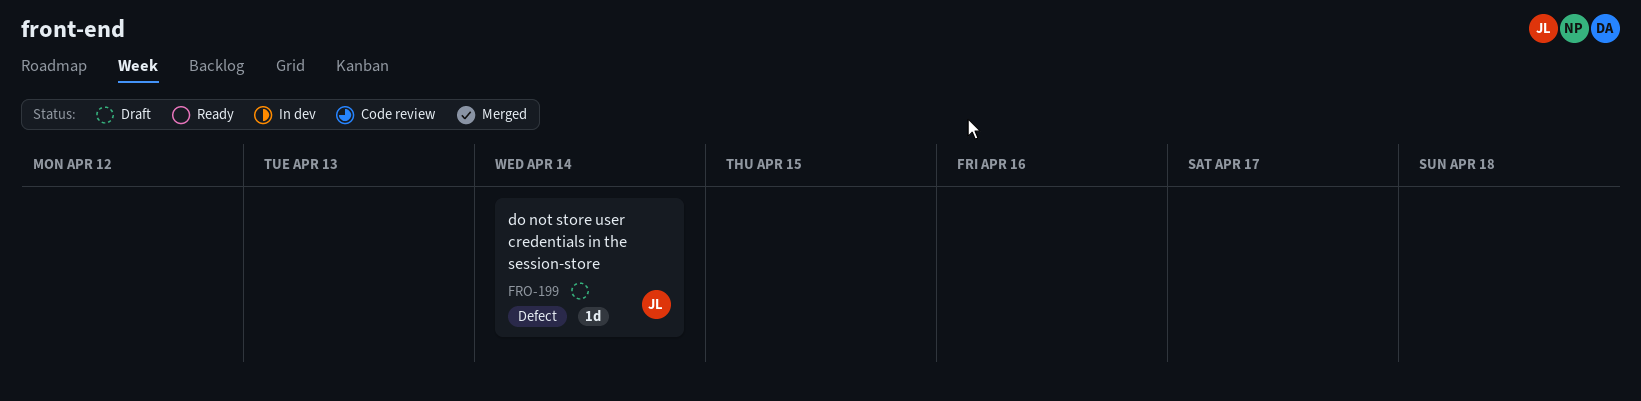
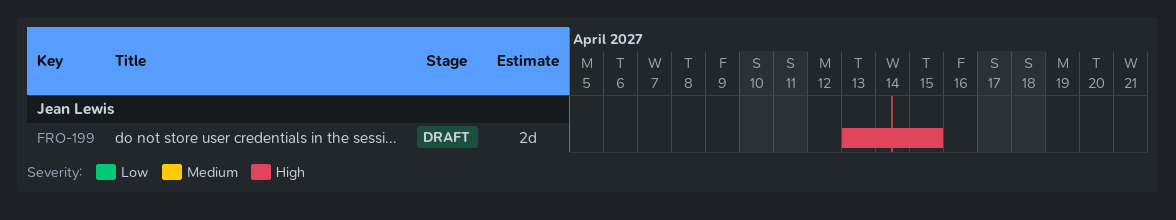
FRO-199, estimate: 1d -> 2d
FRO-199, due: Apr 14 -> Apr 15

